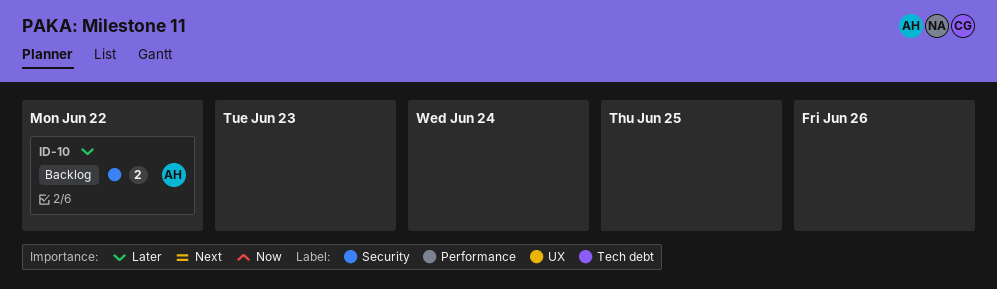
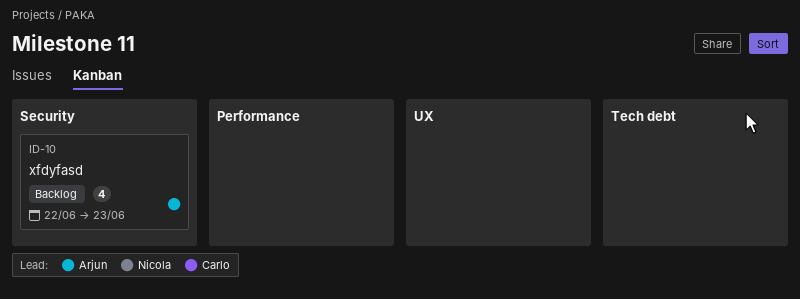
ID-10, estimate: 2 -> 4
ID-10, due: Jun 22 -> Jun 23

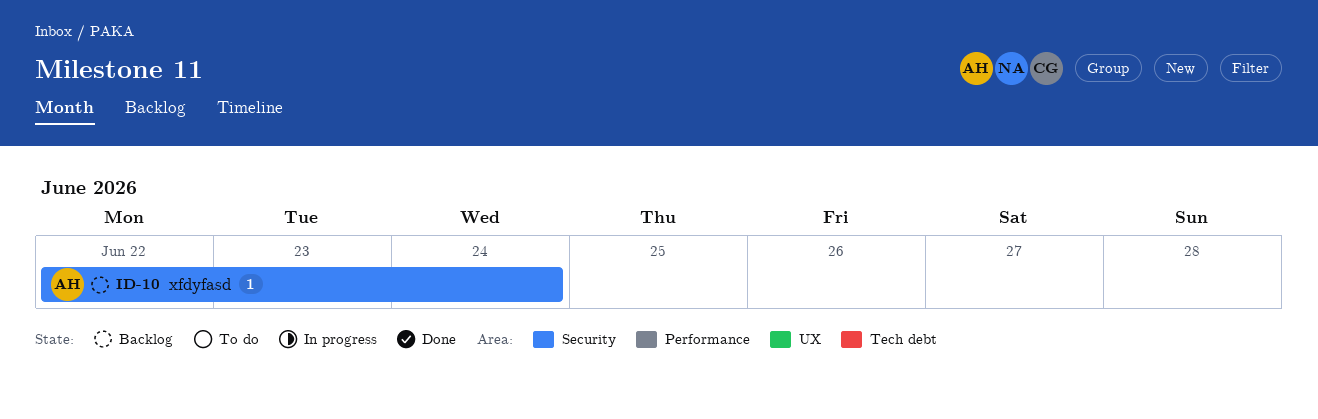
ID-10, estimate: 4 -> 1
ID-10, due: Jun 23 -> Jun 24

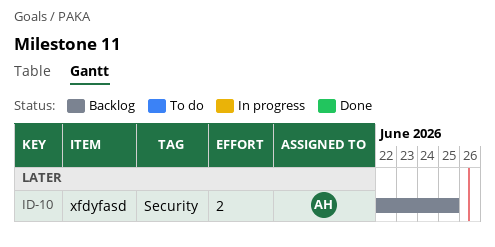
ID-10, estimate: 1 -> 2
ID-10, due: Jun 24 -> Jun 25

